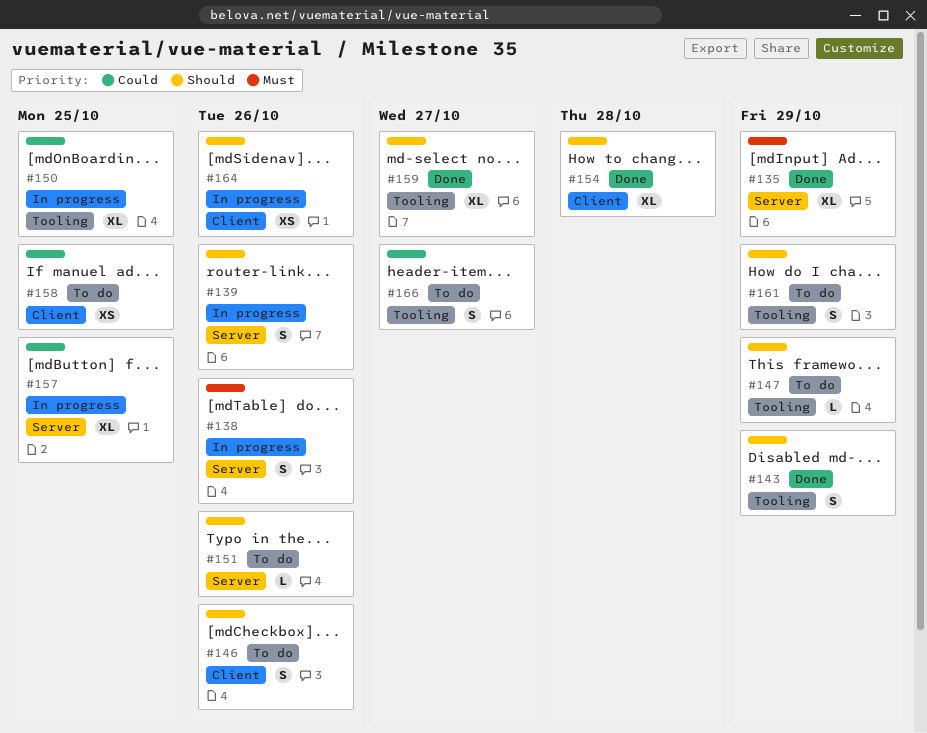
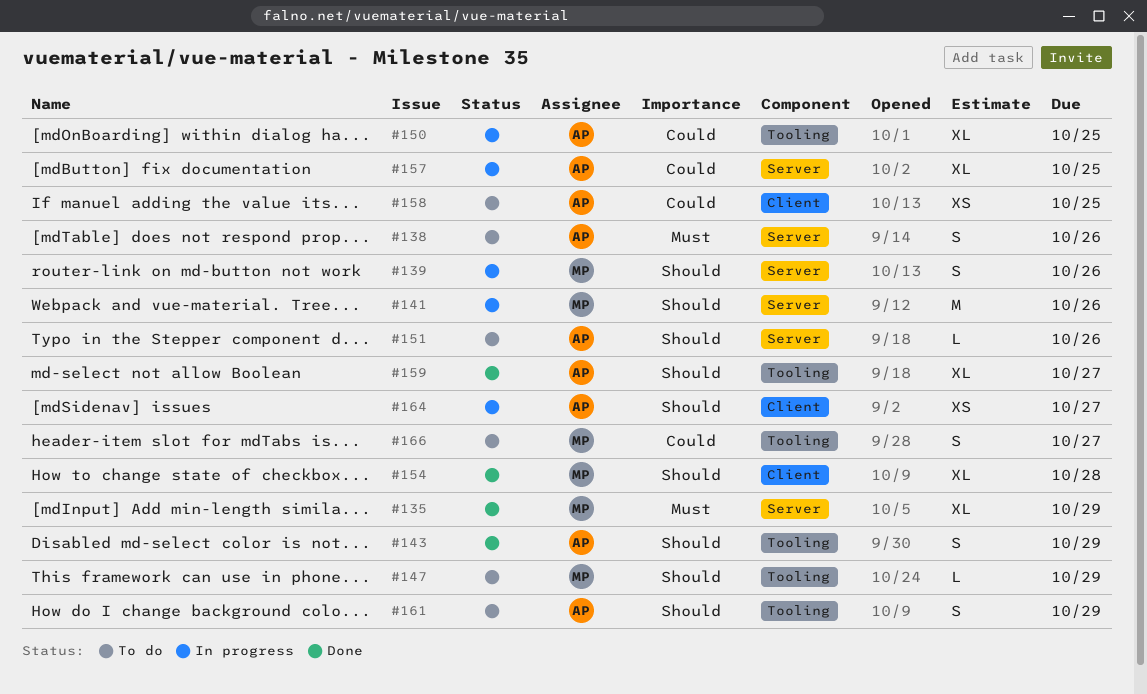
#138, status: In progress -> To do
#141: none -> present
#146: present -> none
#164, due: Oct 26 -> Oct 27

